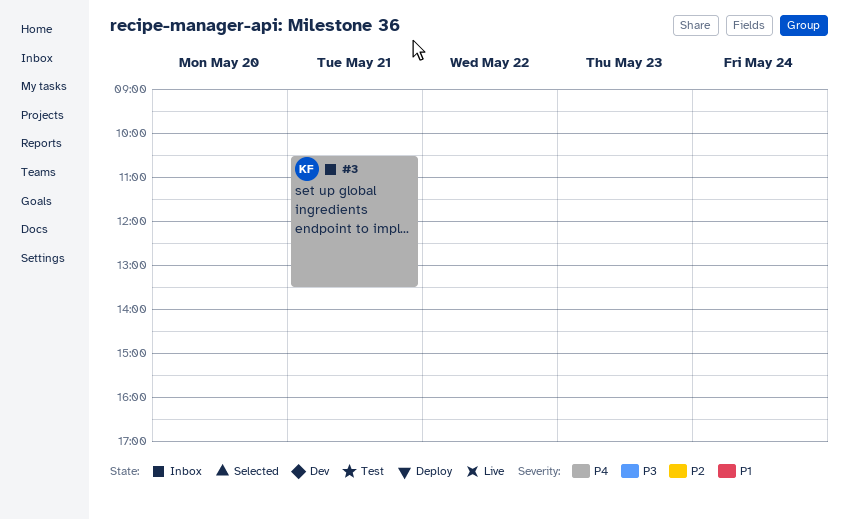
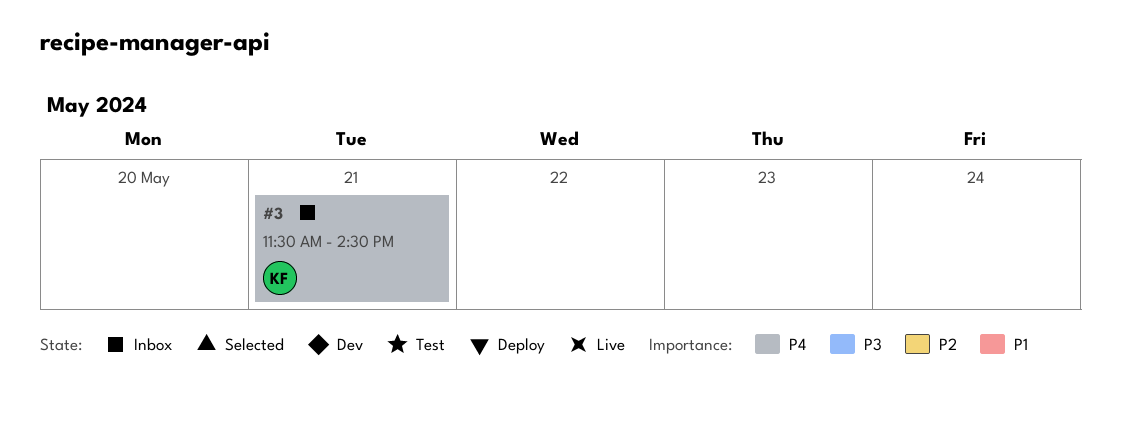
#3, begins: 10:30 -> 11:30
#3, ends: 13:30 -> 14:30

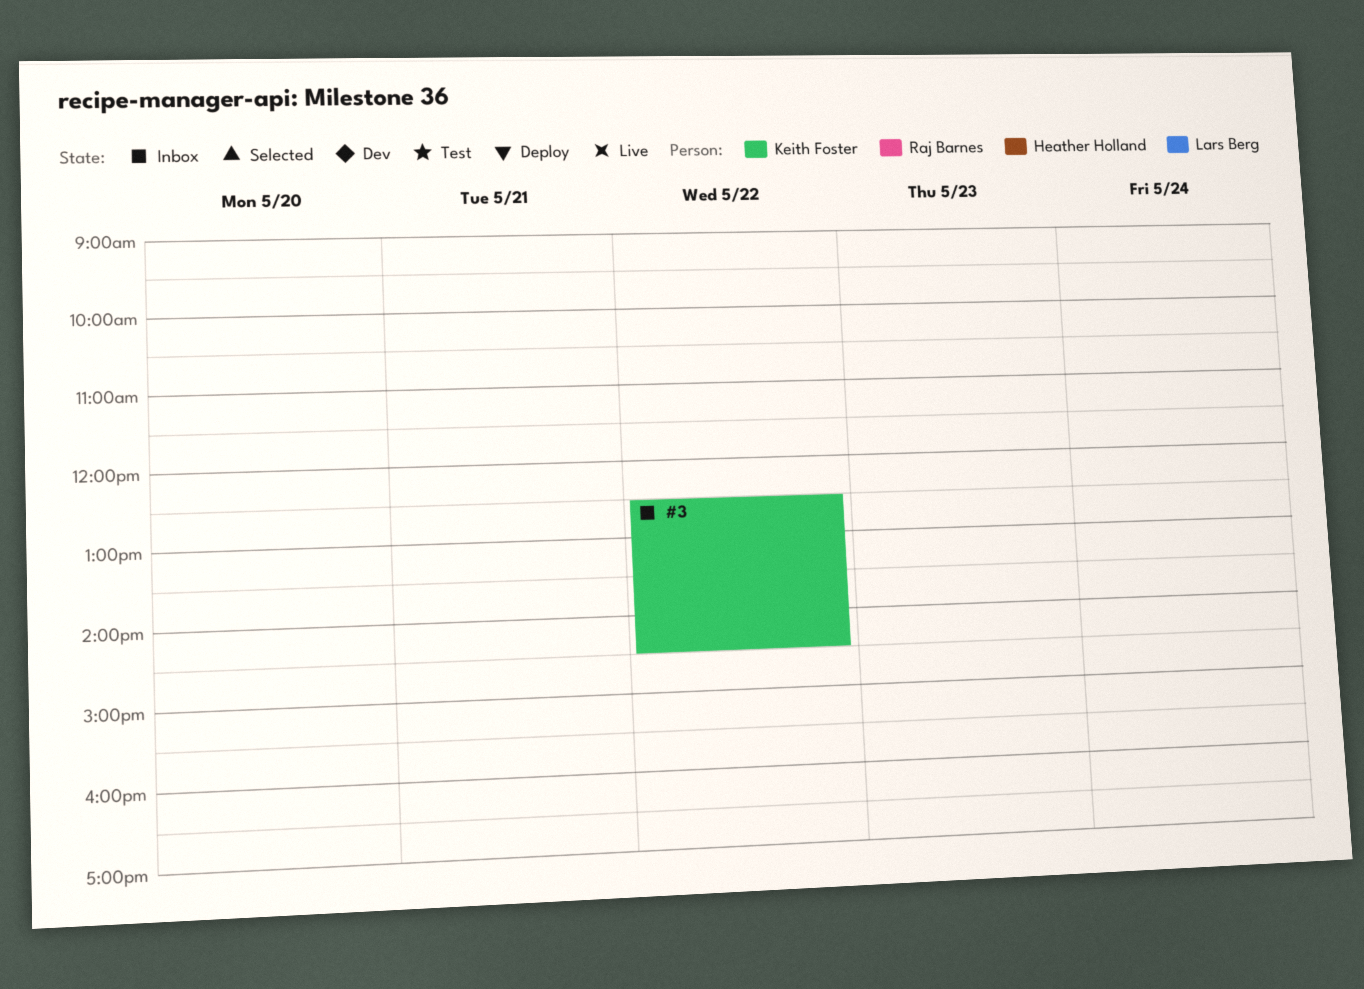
#3, day: May 21 -> May 22
#3, begins: 11:30 -> 12:30

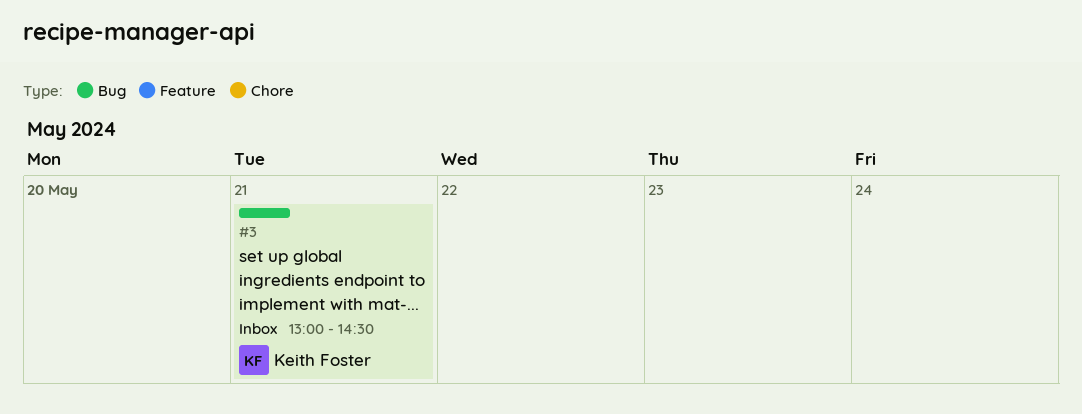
#3, day: May 22 -> May 21
#3, begins: 12:30 -> 13:00

